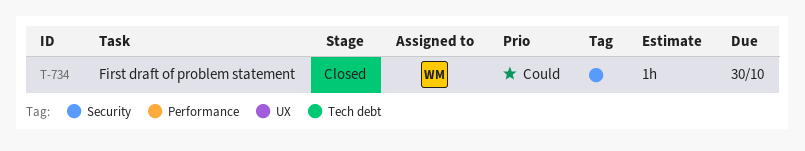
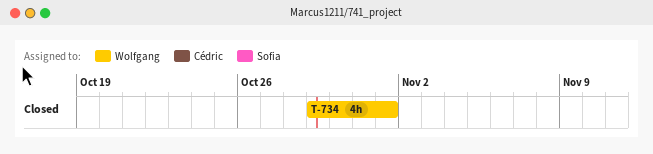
T-734, estimate: 1h -> 4h
T-734, due: Oct 30 -> Nov 1

